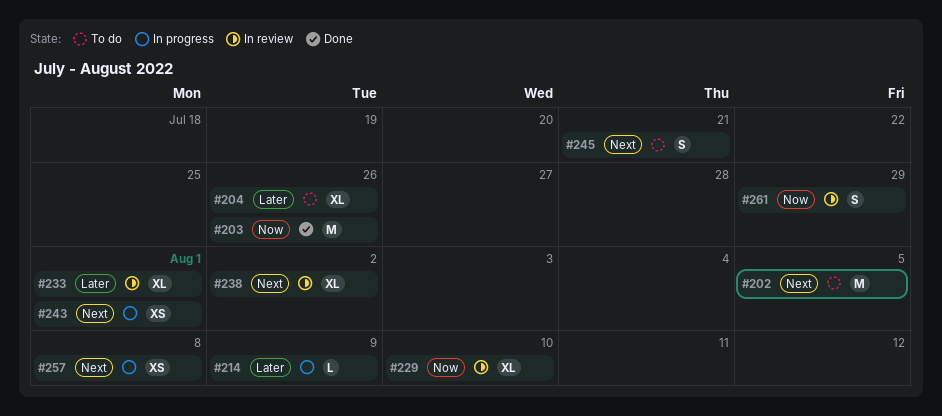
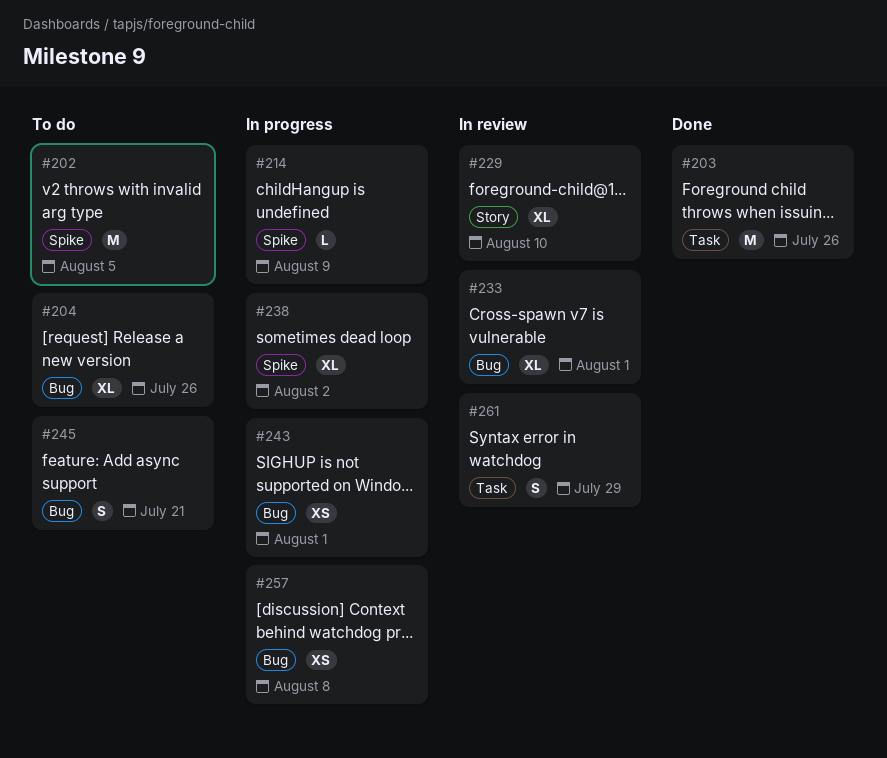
#238, status: In review -> In progress

